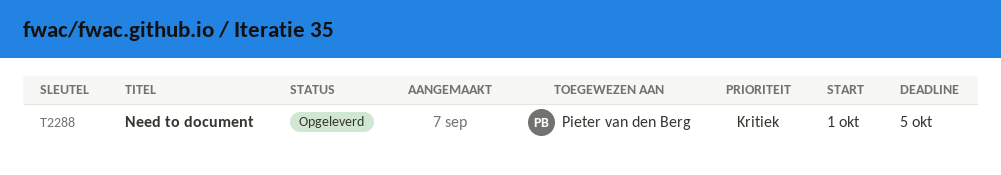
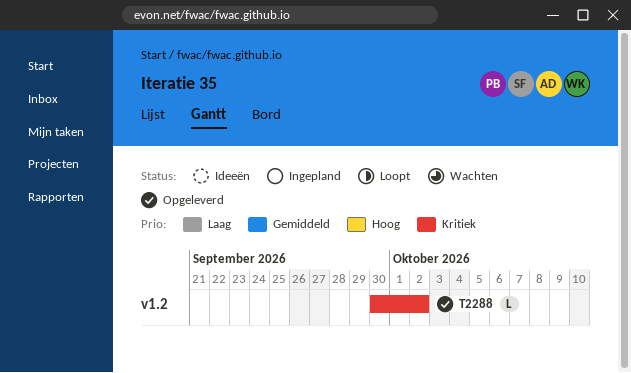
T2288, start: Oct 1 -> Sep 30
T2288, due: Oct 5 -> Oct 2

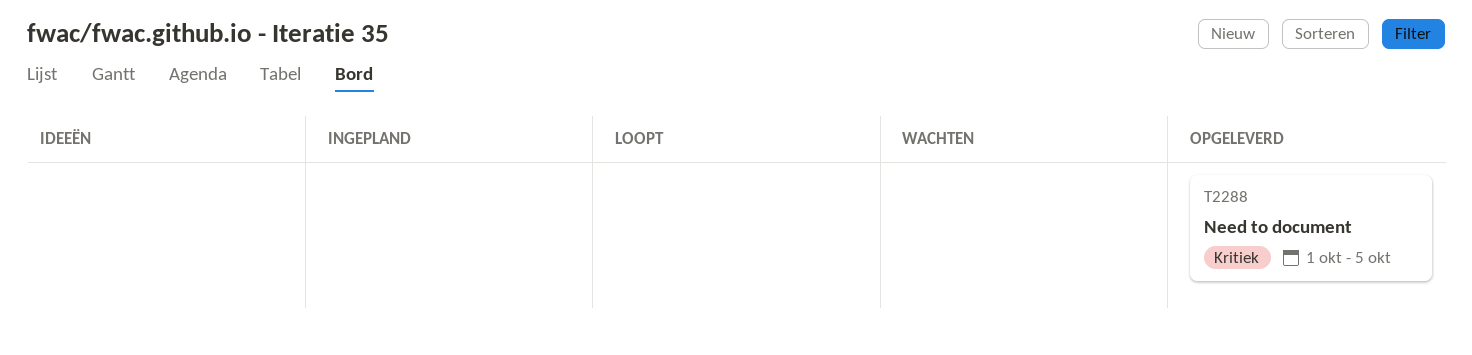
T2288, start: Sep 30 -> Oct 1
T2288, due: Oct 2 -> Oct 5

